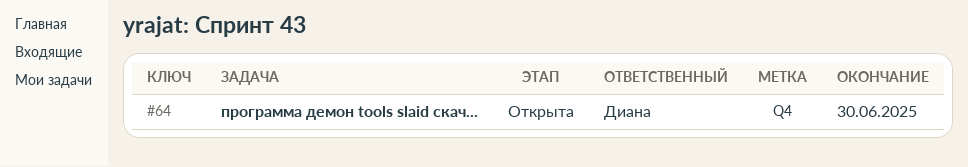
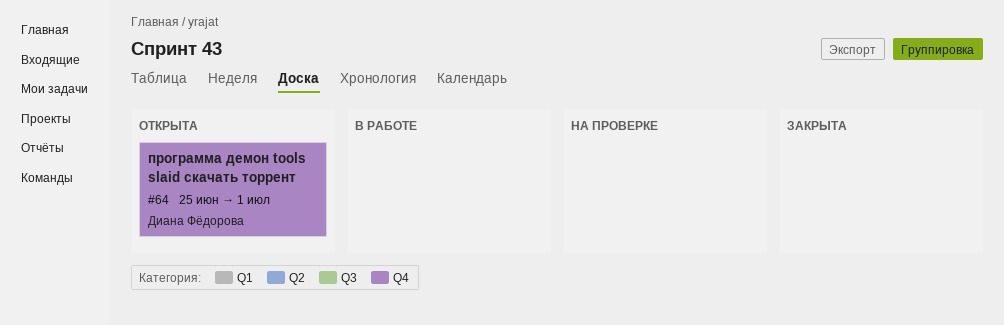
#64, due: Jun 30 -> Jul 1

